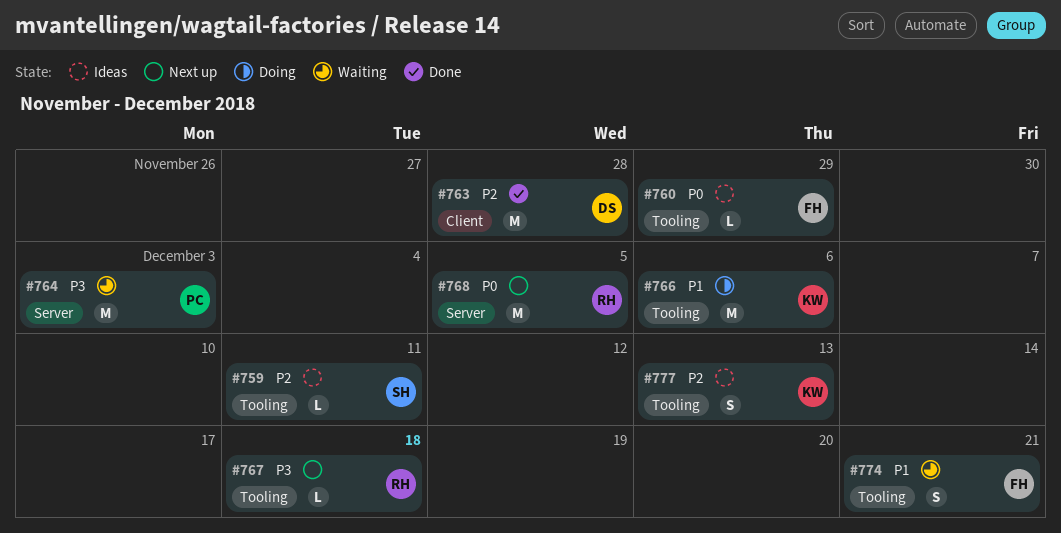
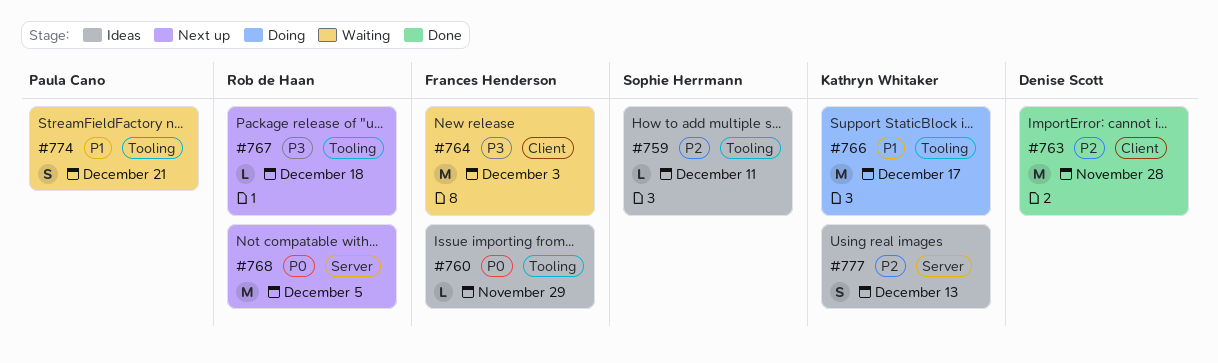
#764, owner: Paula Cano -> Frances Henderson
#764, label: Server -> Client
#766, due: Dec 6 -> Dec 17
#774, owner: Frances Henderson -> Paula Cano
#777, label: Tooling -> Server

